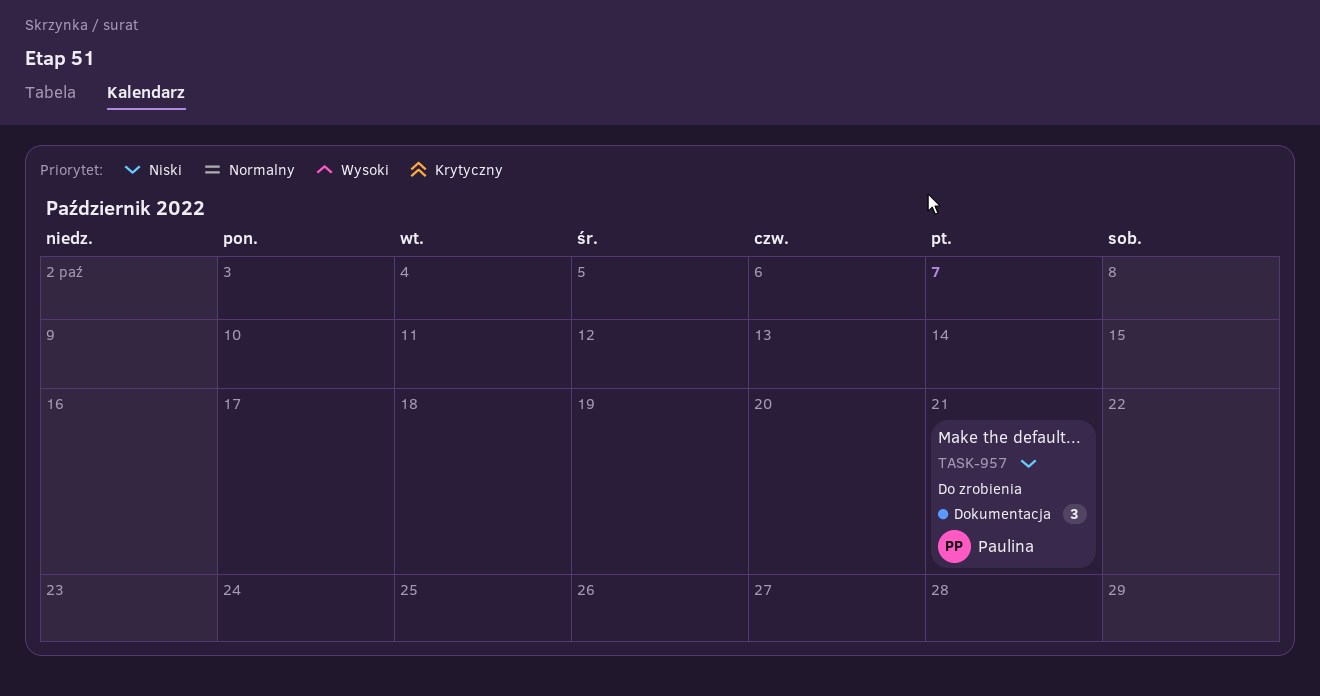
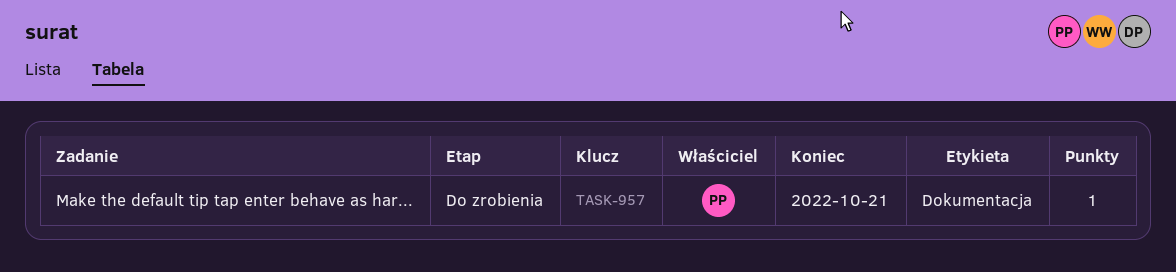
TASK-957, estimate: 3 -> 1

